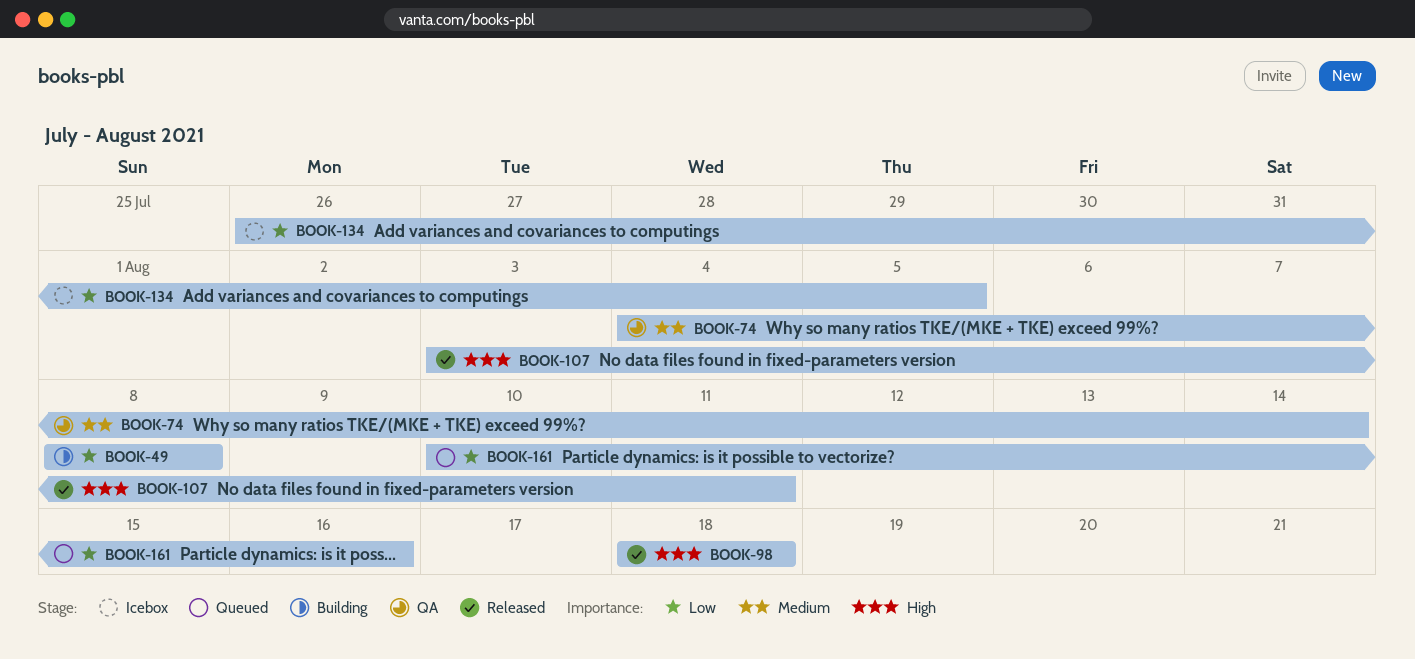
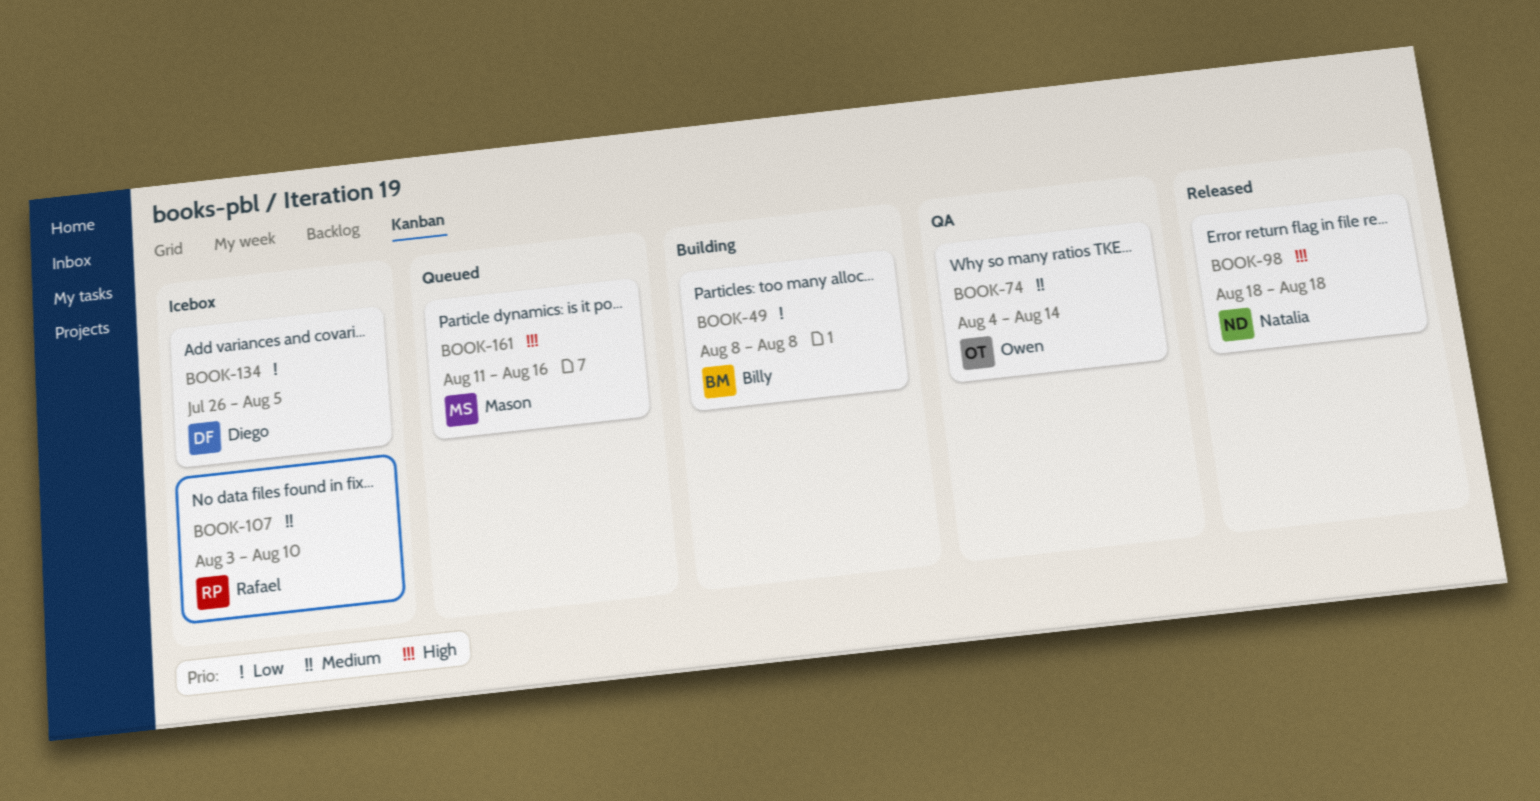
BOOK-107, status: Released -> Icebox
BOOK-107, priority: High -> Medium
BOOK-107, due: Aug 11 -> Aug 10
BOOK-161, priority: Low -> High
BOOK-161, start: Aug 10 -> Aug 11

